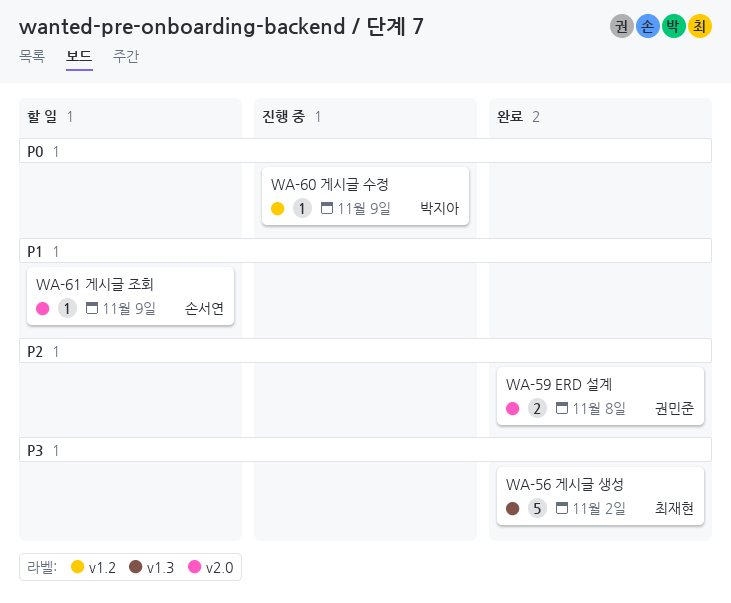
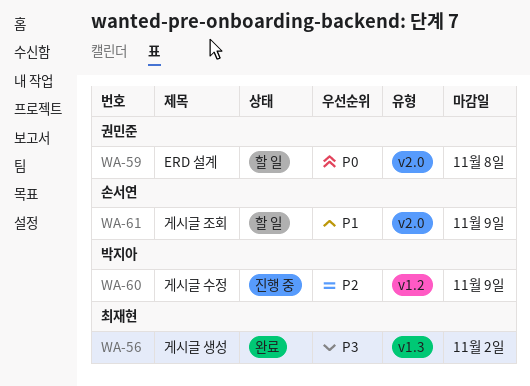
WA-59, status: 완료 -> 할 일
WA-59, priority: P2 -> P0
WA-60, priority: P0 -> P2

